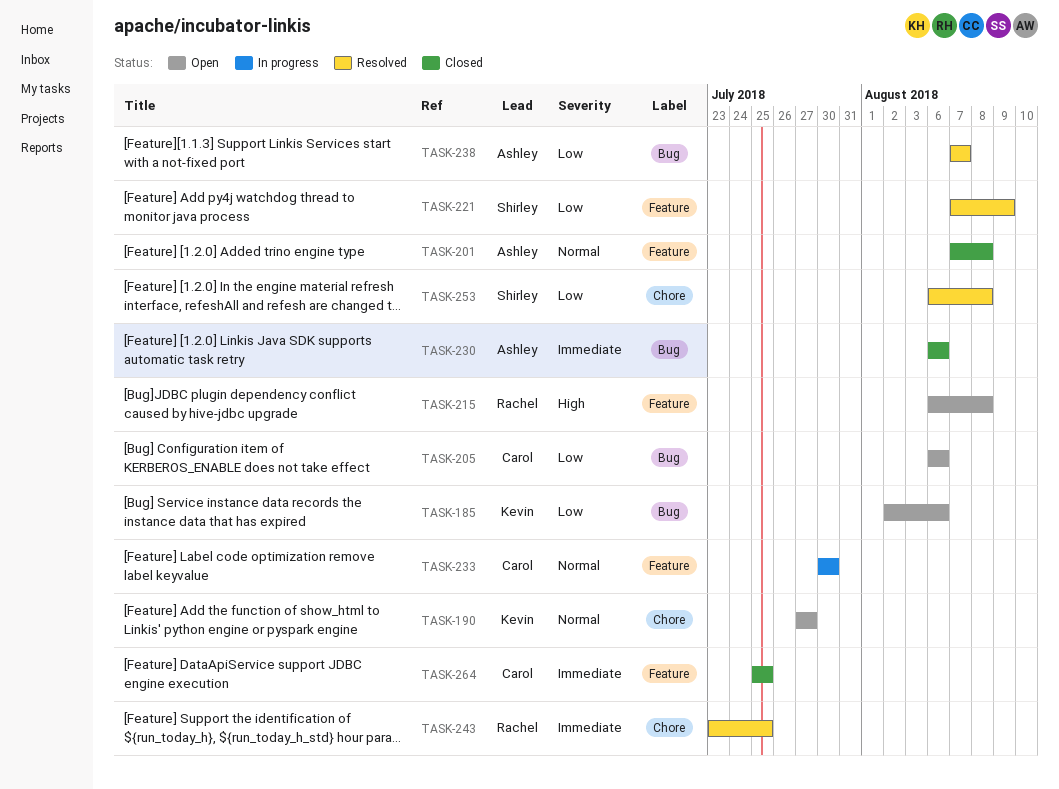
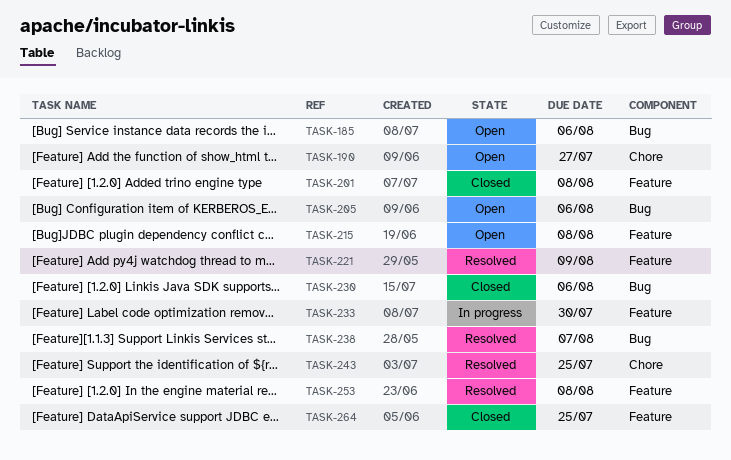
TASK-253, label: Chore -> Feature

